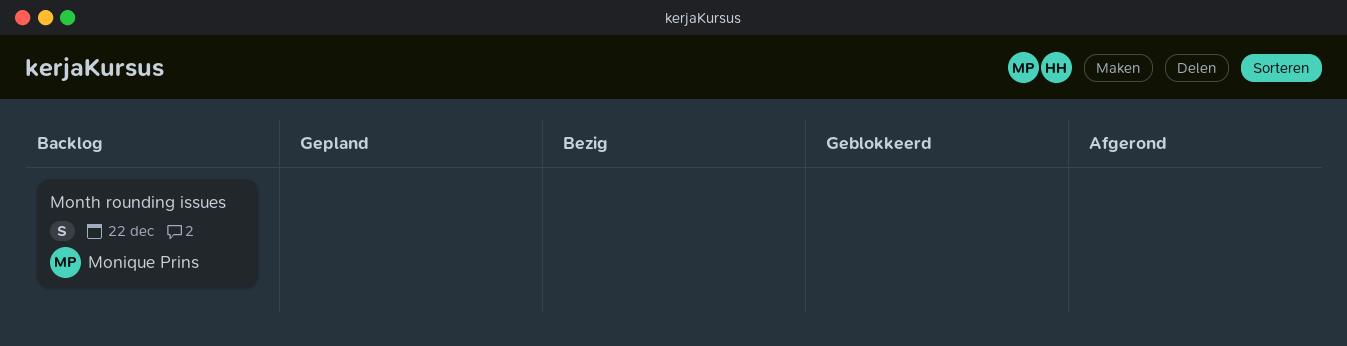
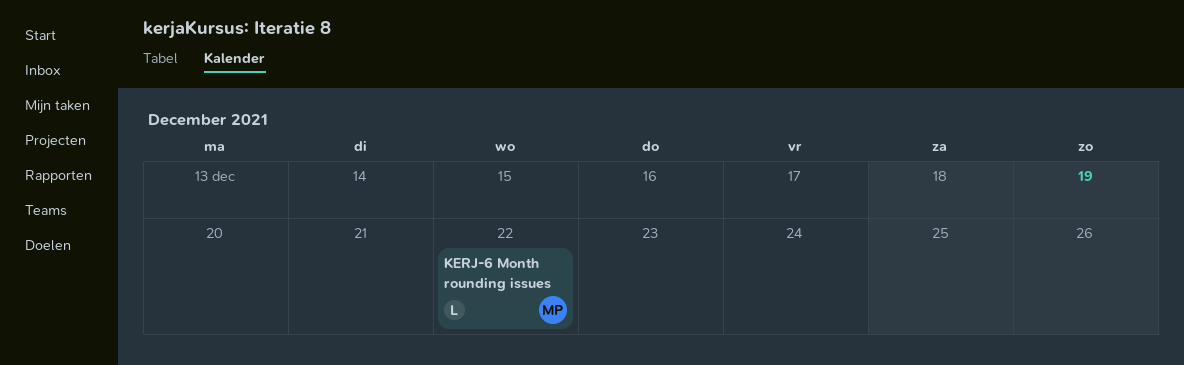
Month rounding issues, estimate: S -> L

